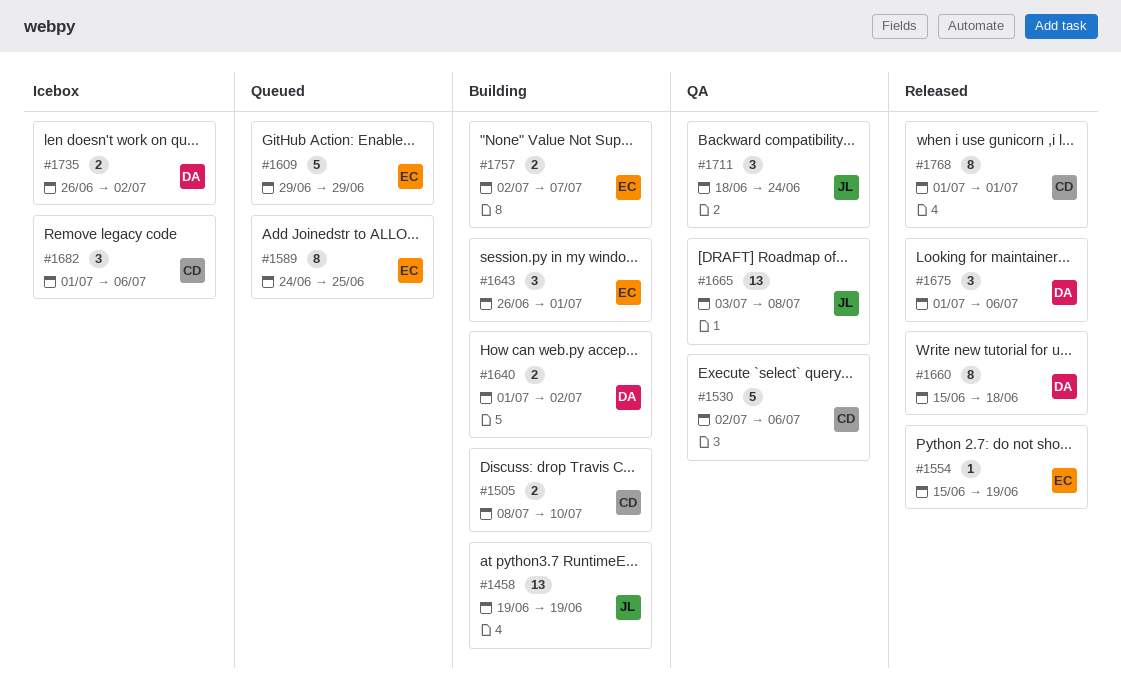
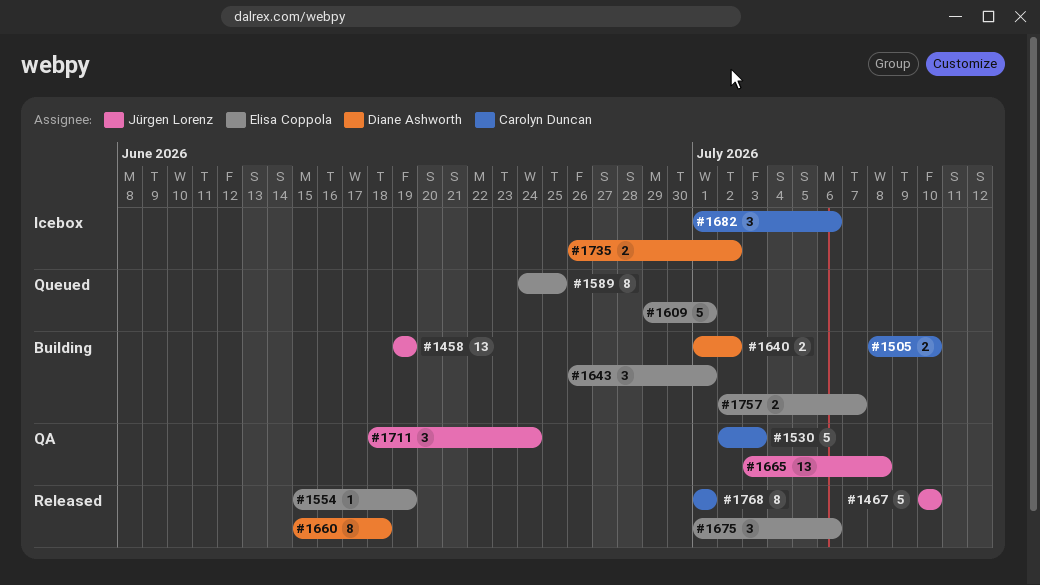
#1467: none -> present
#1530, due: Jul 6 -> Jul 3
#1609, due: Jun 29 -> Jul 1
#1675, owner: Diane Ashworth -> Elisa Coppola

